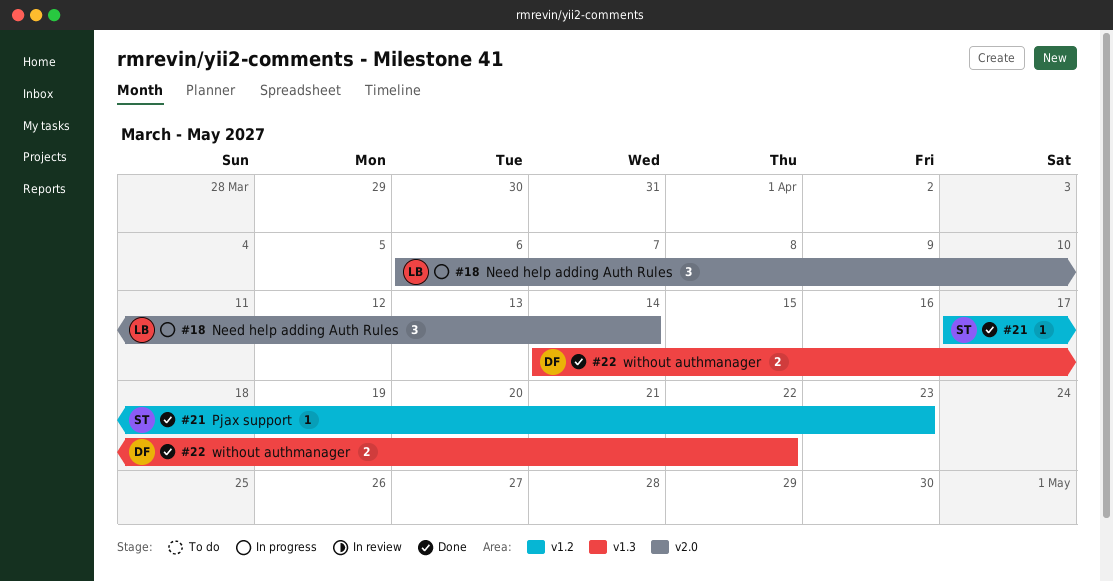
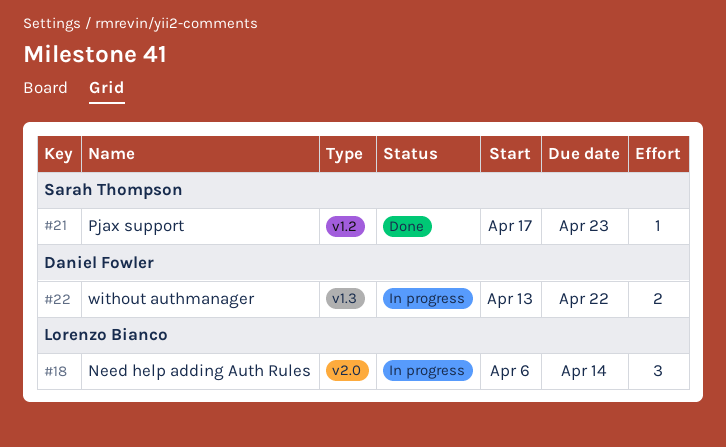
#22, status: Done -> In progress
#22, start: Apr 14 -> Apr 13

